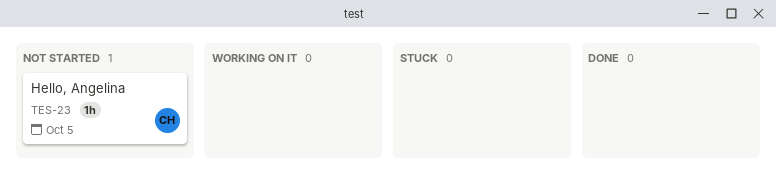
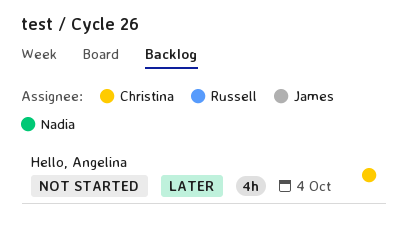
Hello, Angelina, estimate: 1h -> 4h
Hello, Angelina, due: Oct 5 -> Oct 4

